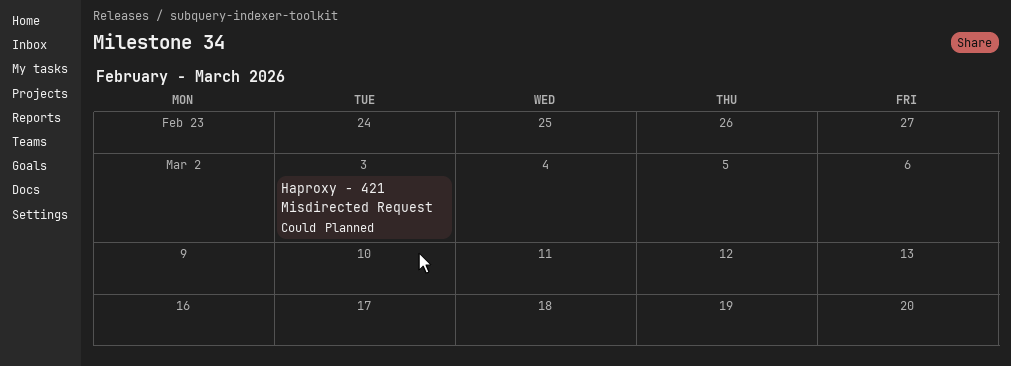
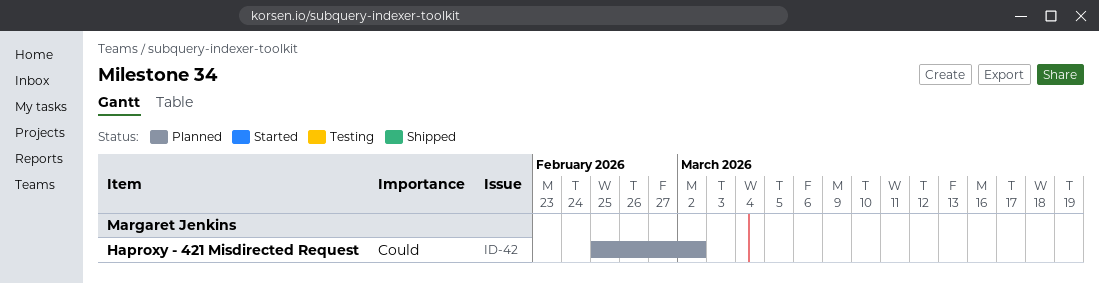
Haproxy - 421 Misdirected Request, due: Mar 3 -> Mar 2

